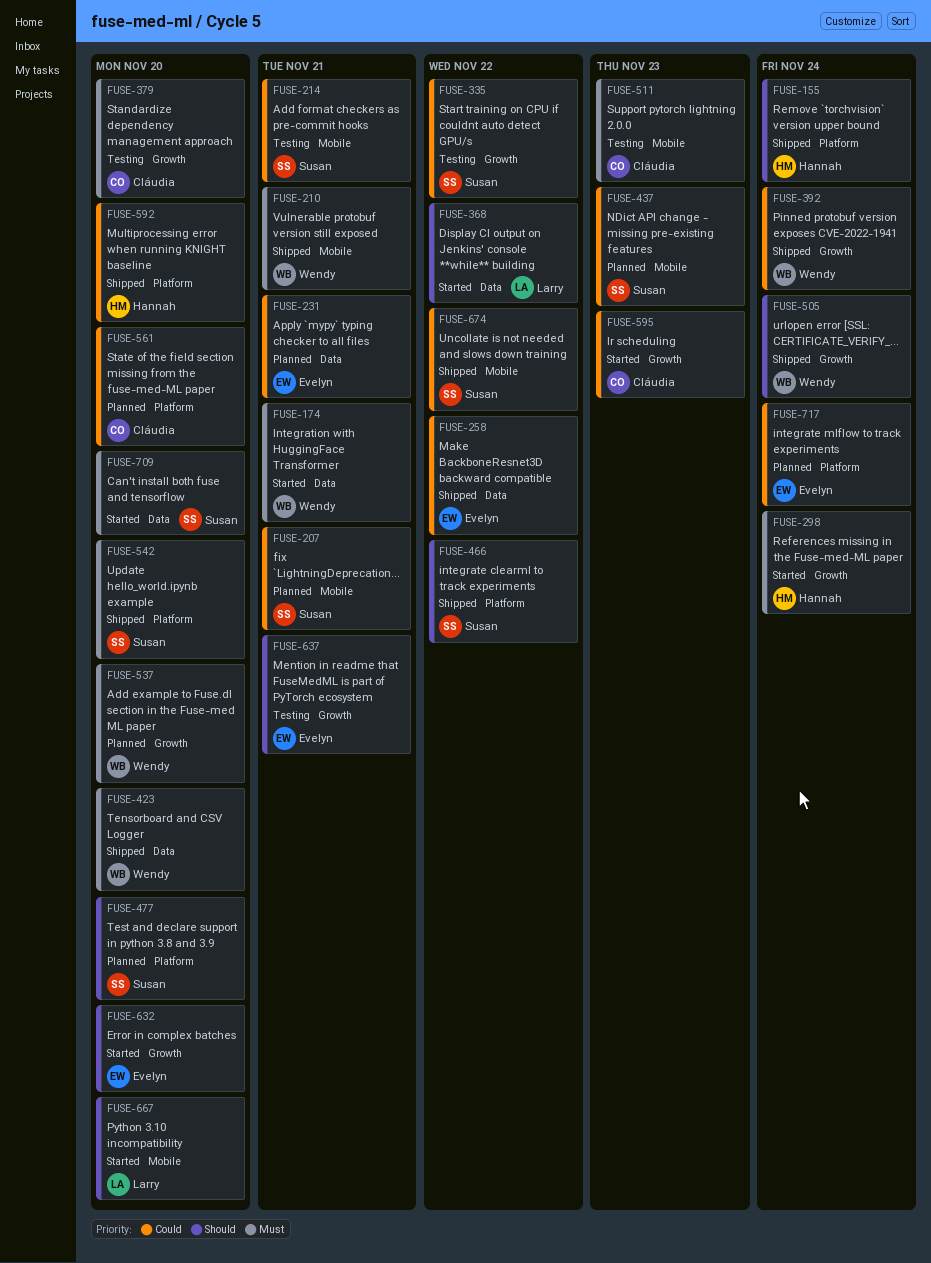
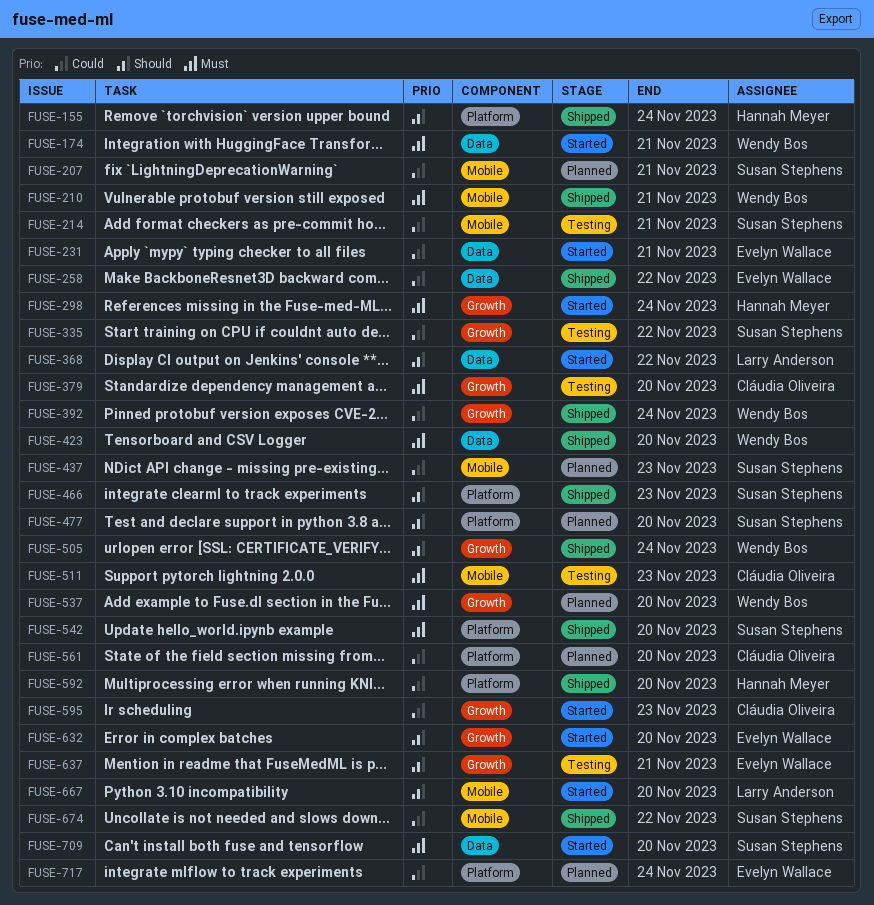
FUSE-231, status: Planned -> Started
FUSE-466, due: Nov 22 -> Nov 23

